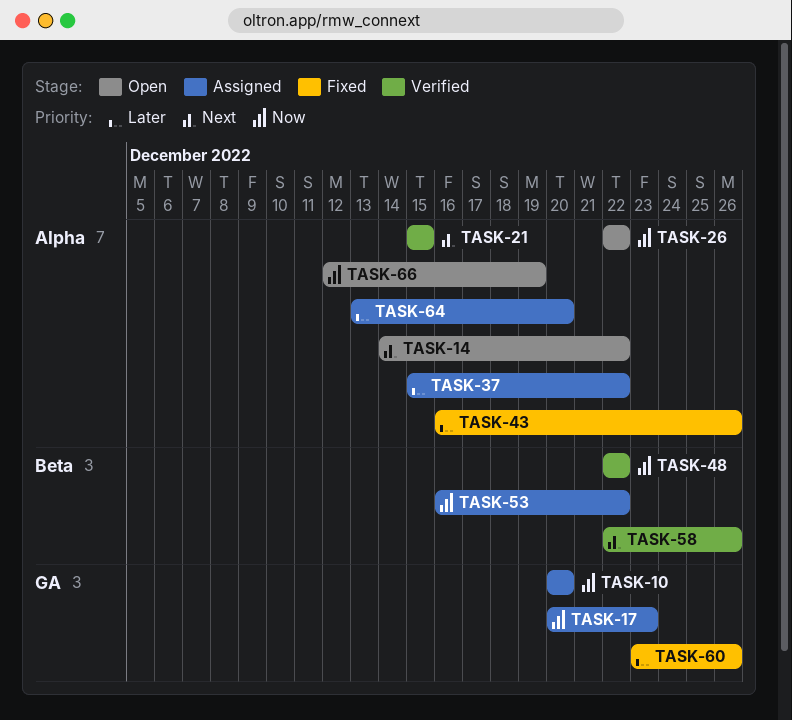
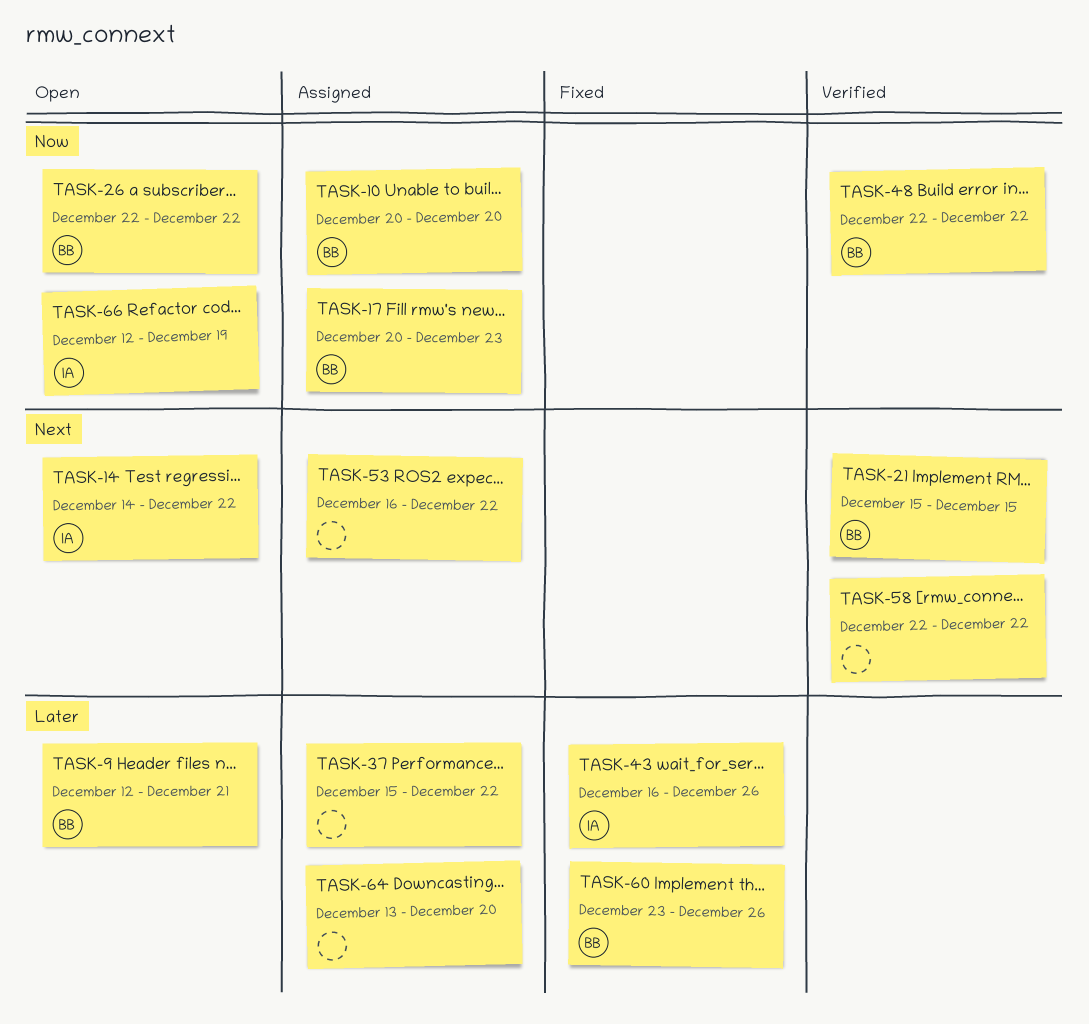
TASK-9: none -> present
TASK-53, priority: Now -> Next
TASK-58, due: Dec 26 -> Dec 22

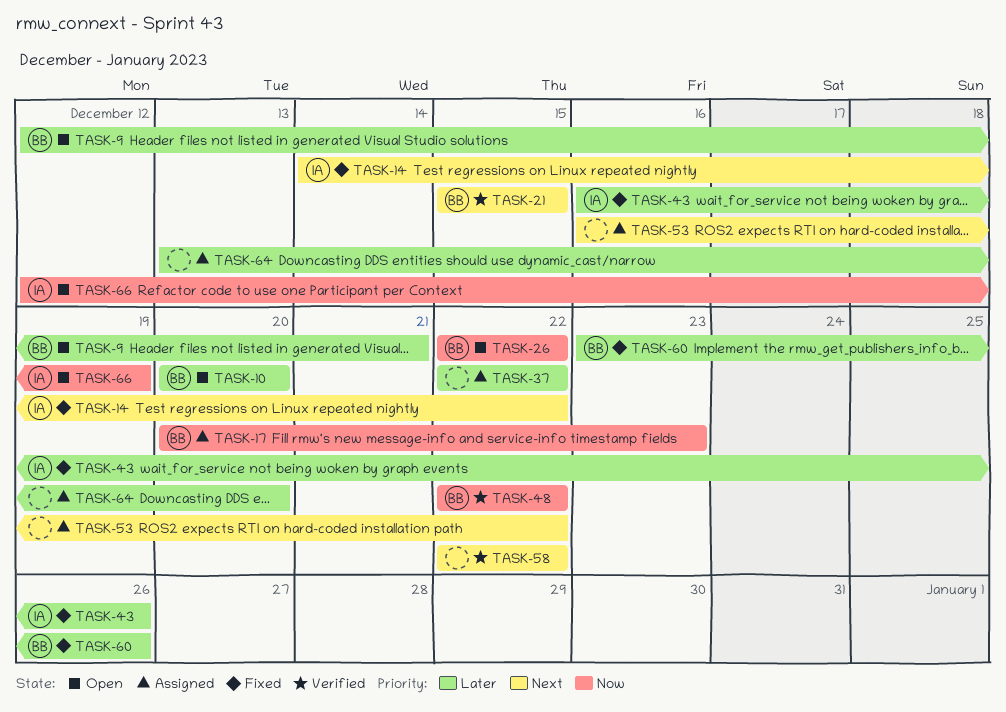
TASK-10, status: Assigned -> Open
TASK-10, priority: Now -> Later
TASK-14, status: Open -> Fixed
TASK-37, start: Dec 15 -> Dec 22

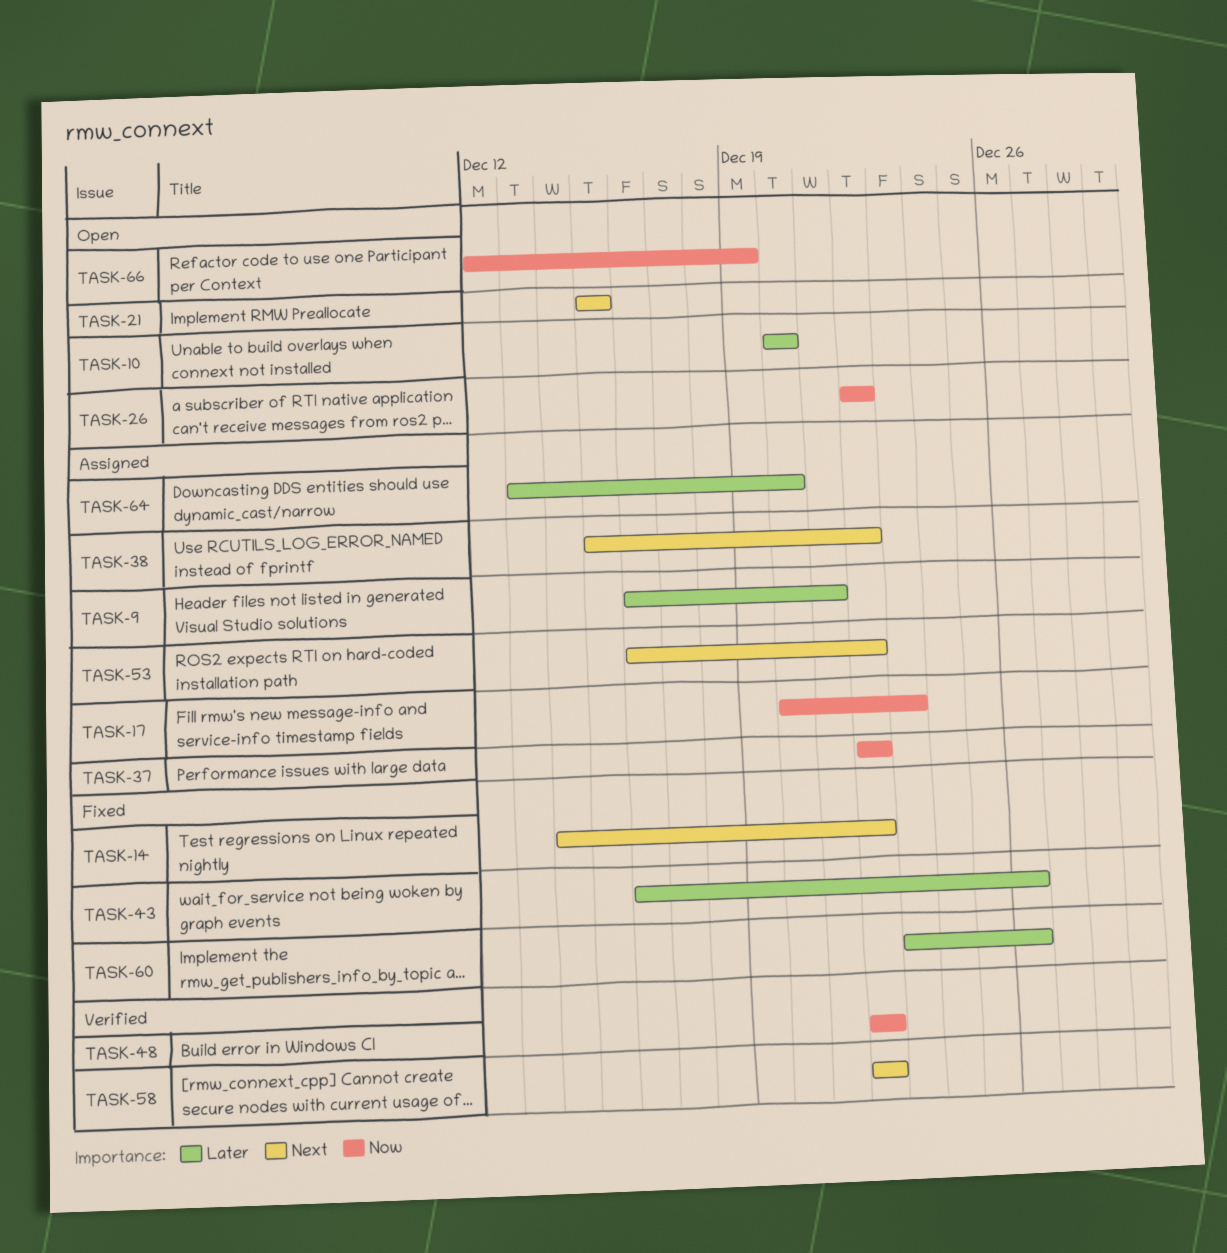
TASK-9, status: Open -> Assigned
TASK-9, start: Dec 12 -> Dec 16
TASK-21, status: Verified -> Open
TASK-37, priority: Later -> Now
TASK-38: none -> present

